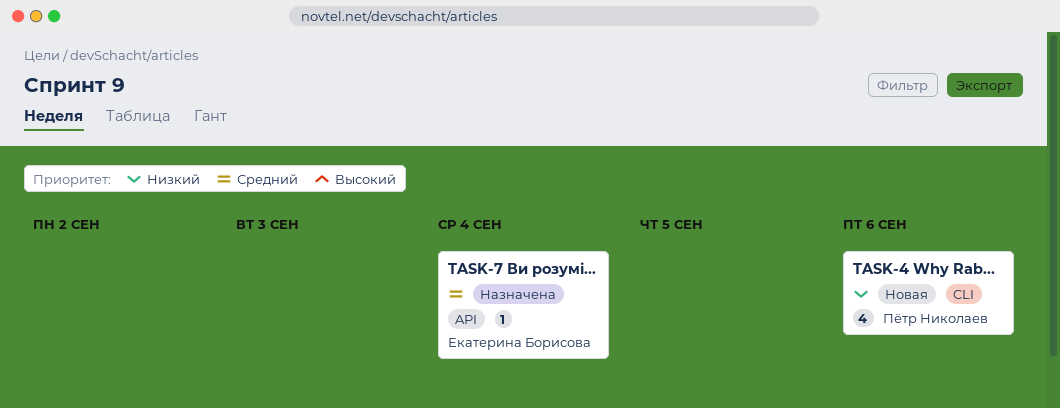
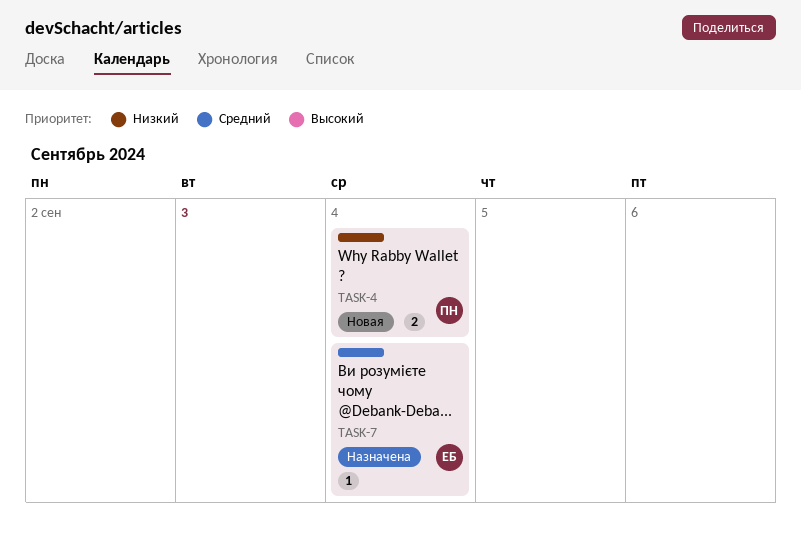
TASK-4, estimate: 4 -> 2
TASK-4, due: Sep 6 -> Sep 4

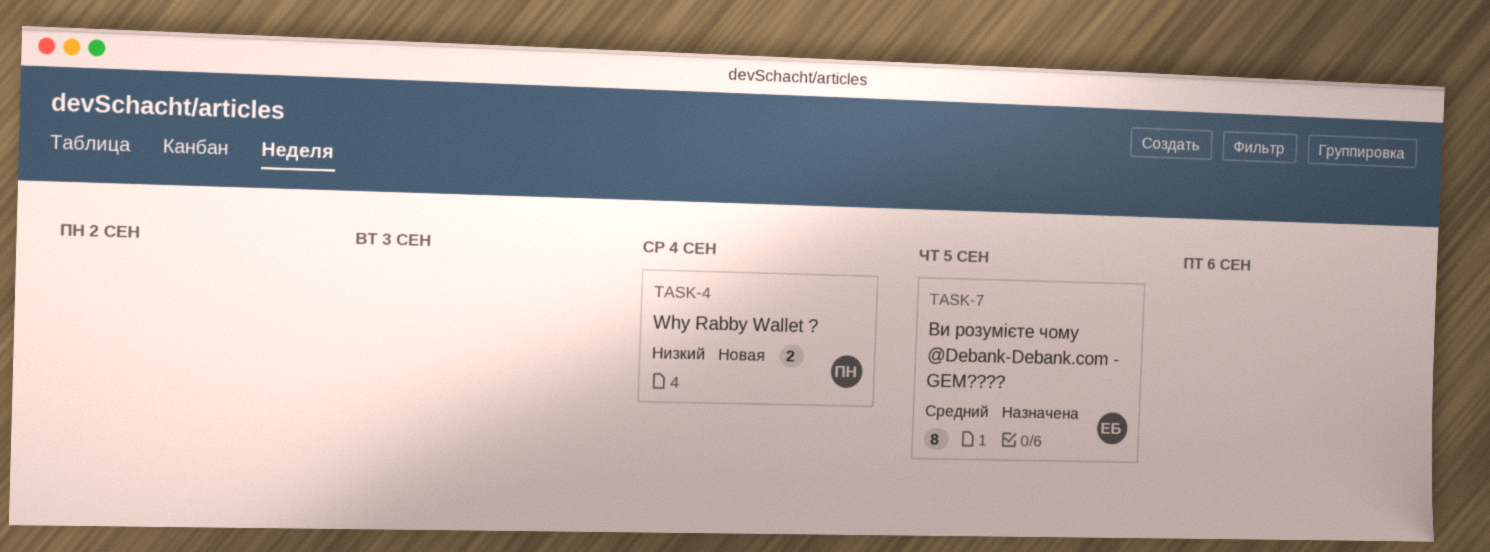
TASK-7, estimate: 1 -> 8
TASK-7, due: Sep 4 -> Sep 5

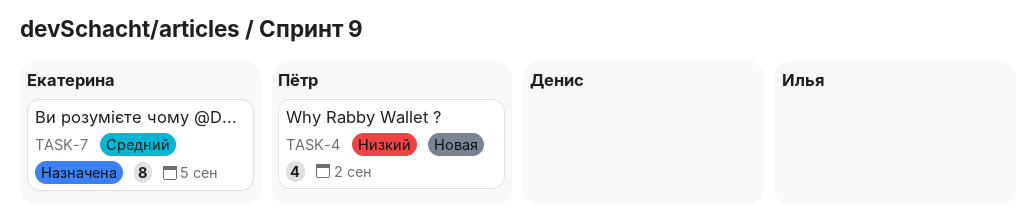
TASK-4, estimate: 2 -> 4
TASK-4, due: Sep 4 -> Sep 2

